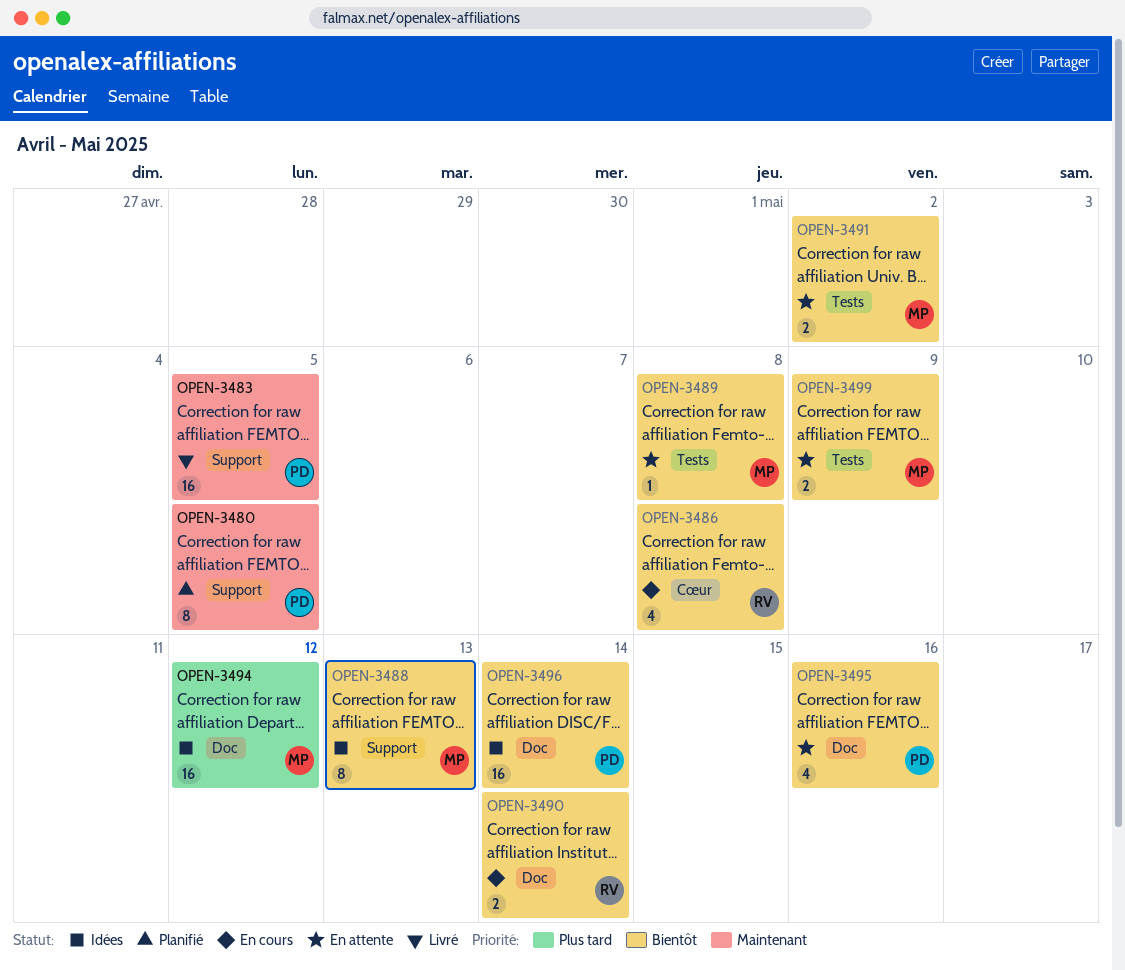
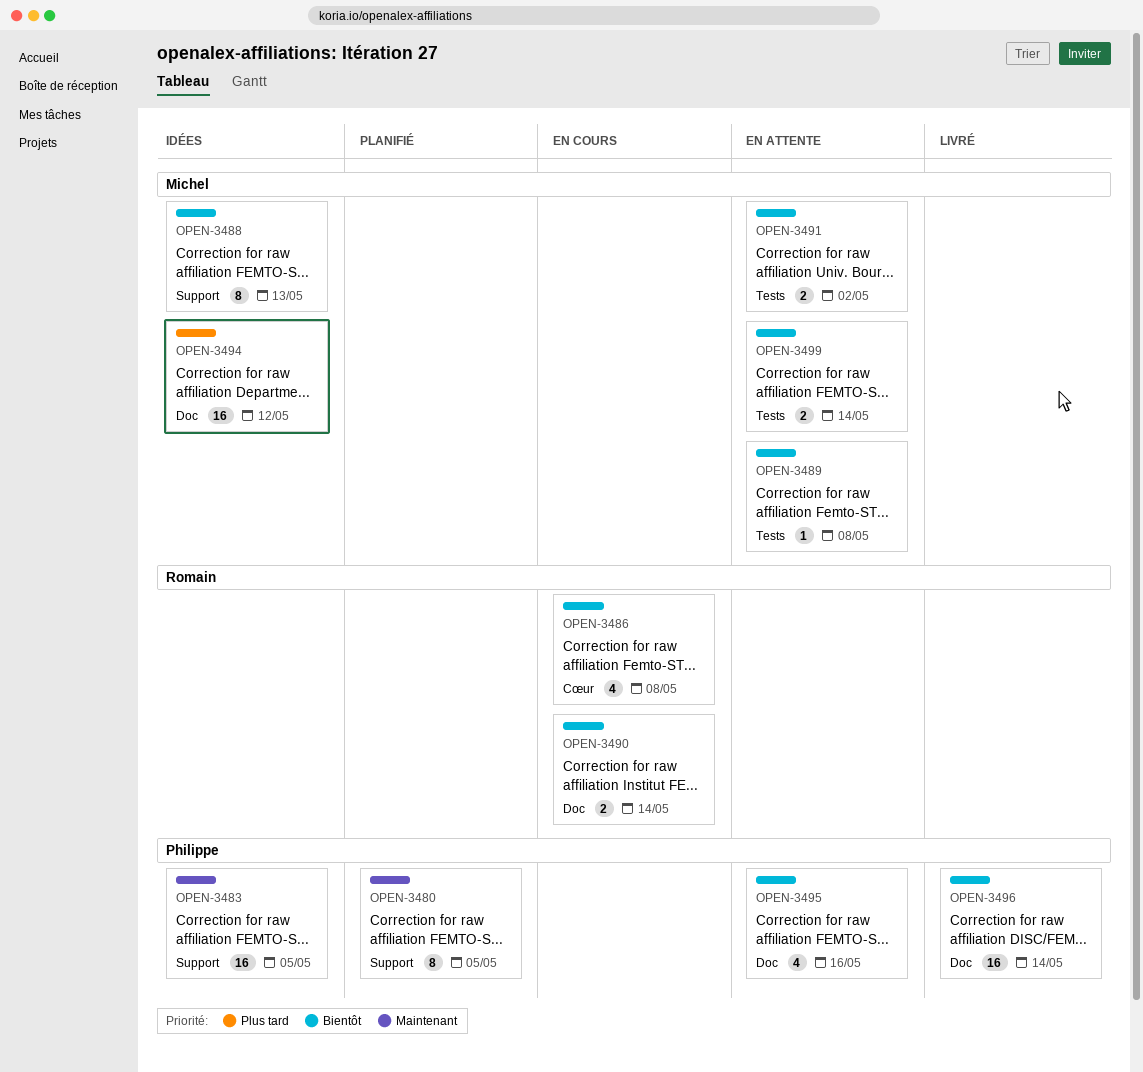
OPEN-3483, status: Livré -> Idées
OPEN-3496, status: Idées -> Livré
OPEN-3499, due: May 9 -> May 14

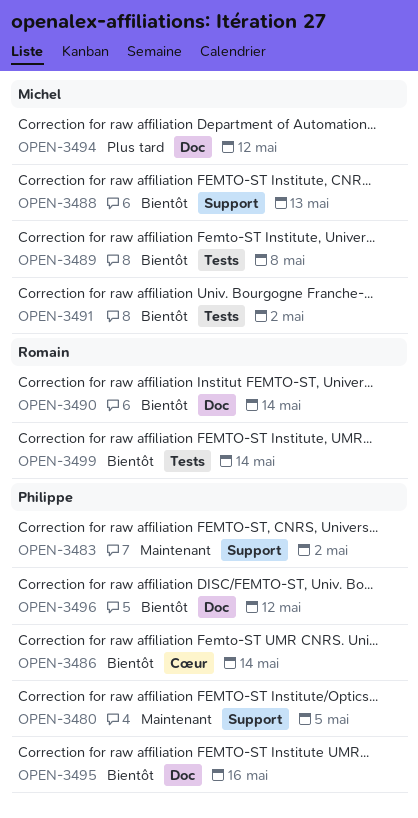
OPEN-3483, due: May 5 -> May 2
OPEN-3486, owner: Romain -> Philippe
OPEN-3486, due: May 8 -> May 14
OPEN-3496, due: May 14 -> May 12
OPEN-3499, owner: Michel -> Romain

